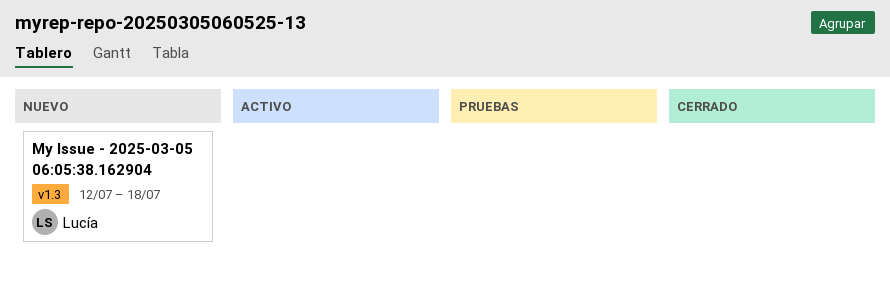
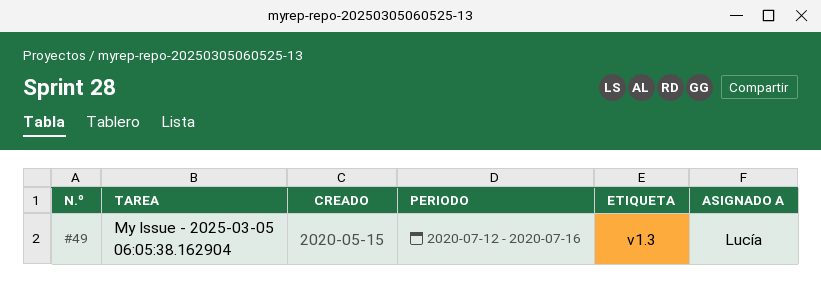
My Issue - 2025-03-05 06:05:38.162904, due: Jul 18 -> Jul 16

